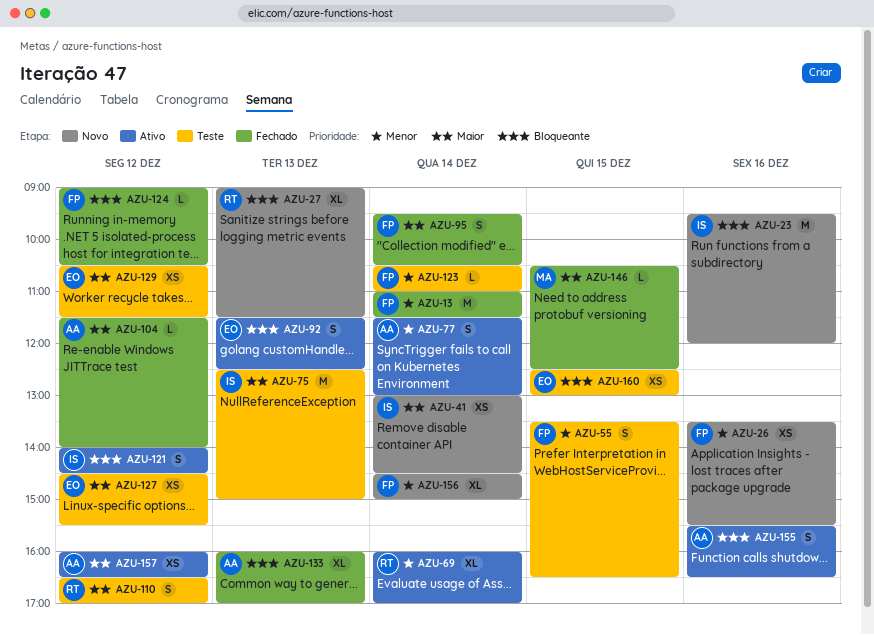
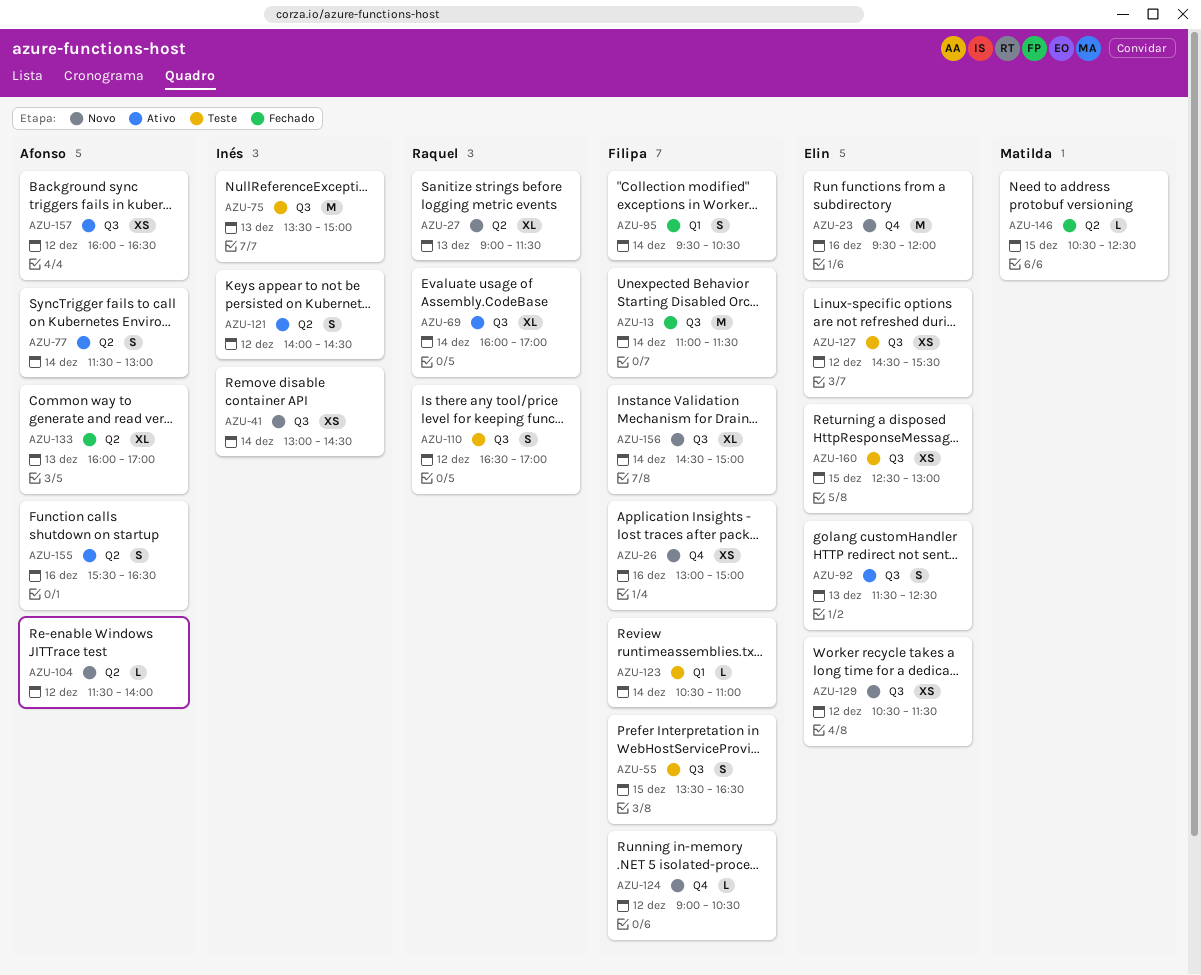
AZU-23, owner: Inés -> Elin
AZU-26, begins: 13:30 -> 13:00
AZU-26, ends: 15:30 -> 15:00
AZU-75, begins: 12:30 -> 13:30
AZU-104, status: Fechado -> Novo
AZU-124, status: Fechado -> Novo
AZU-129, status: Teste -> Novo

